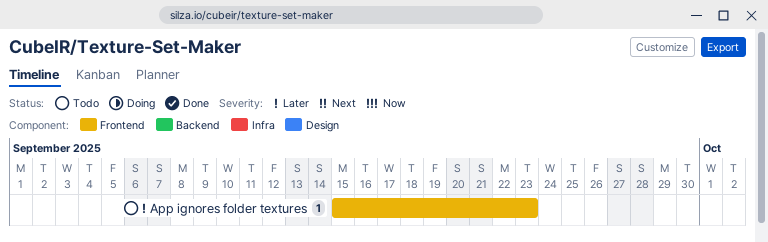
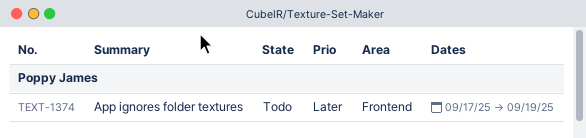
App ignores folder textures, start: Sep 15 -> Sep 17
App ignores folder textures, due: Sep 23 -> Sep 19

